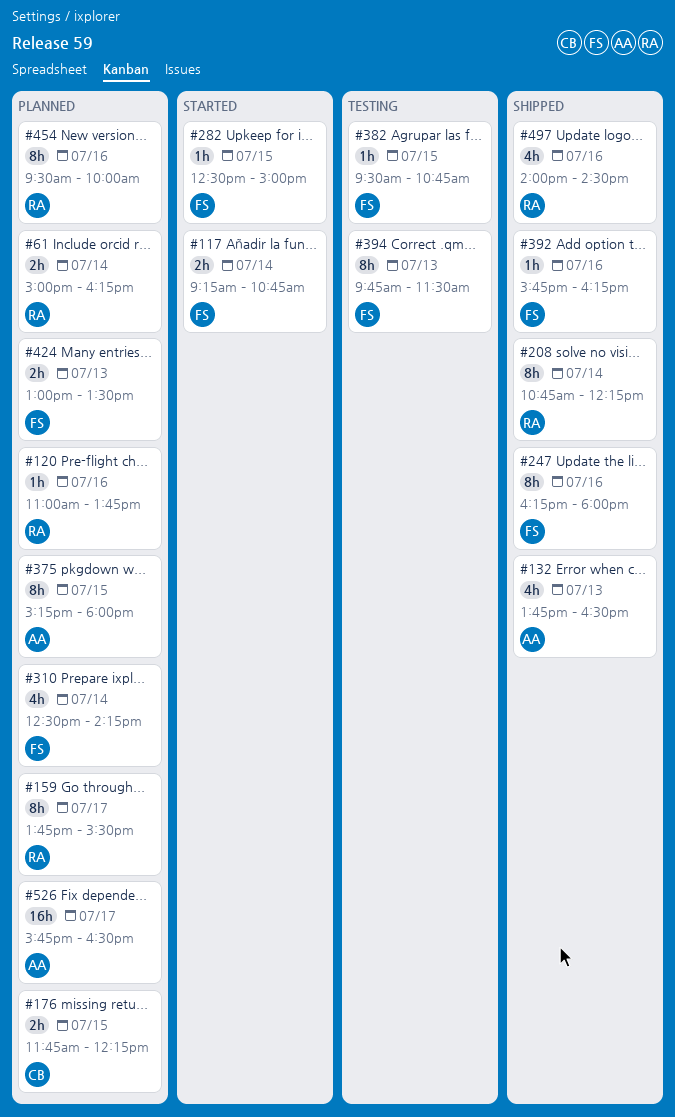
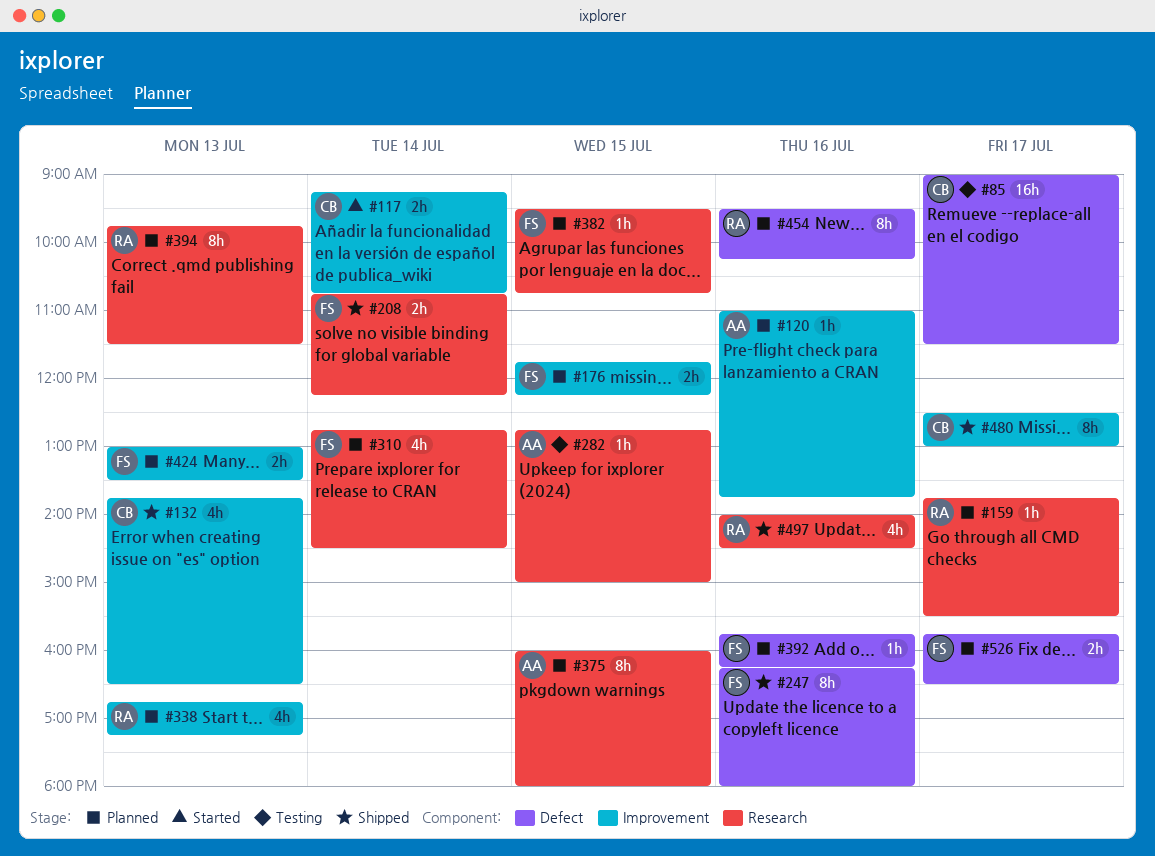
#61: present -> none
#85: none -> present
#117, owner: FS -> CB
#120, owner: RA -> AA
#132, owner: AA -> CB
#159, estimate: 8h -> 1h
#176, owner: CB -> FS
#208, owner: RA -> FS
#208, estimate: 8h -> 2h
#282, status: Started -> Testing
#282, owner: FS -> AA
#282, begins: 12:30 -> 12:45
#310, begins: 12:30 -> 12:45
#310, ends: 14:15 -> 14:30
#338: none -> present
#375, begins: 15:15 -> 16:00
#382, status: Testing -> Planned
#392, status: Shipped -> Planned
#394, status: Testing -> Planned
#394, owner: FS -> RA
#454, ends: 10:00 -> 10:15
#480: none -> present
#526, owner: AA -> FS
#526, estimate: 16h -> 2h

